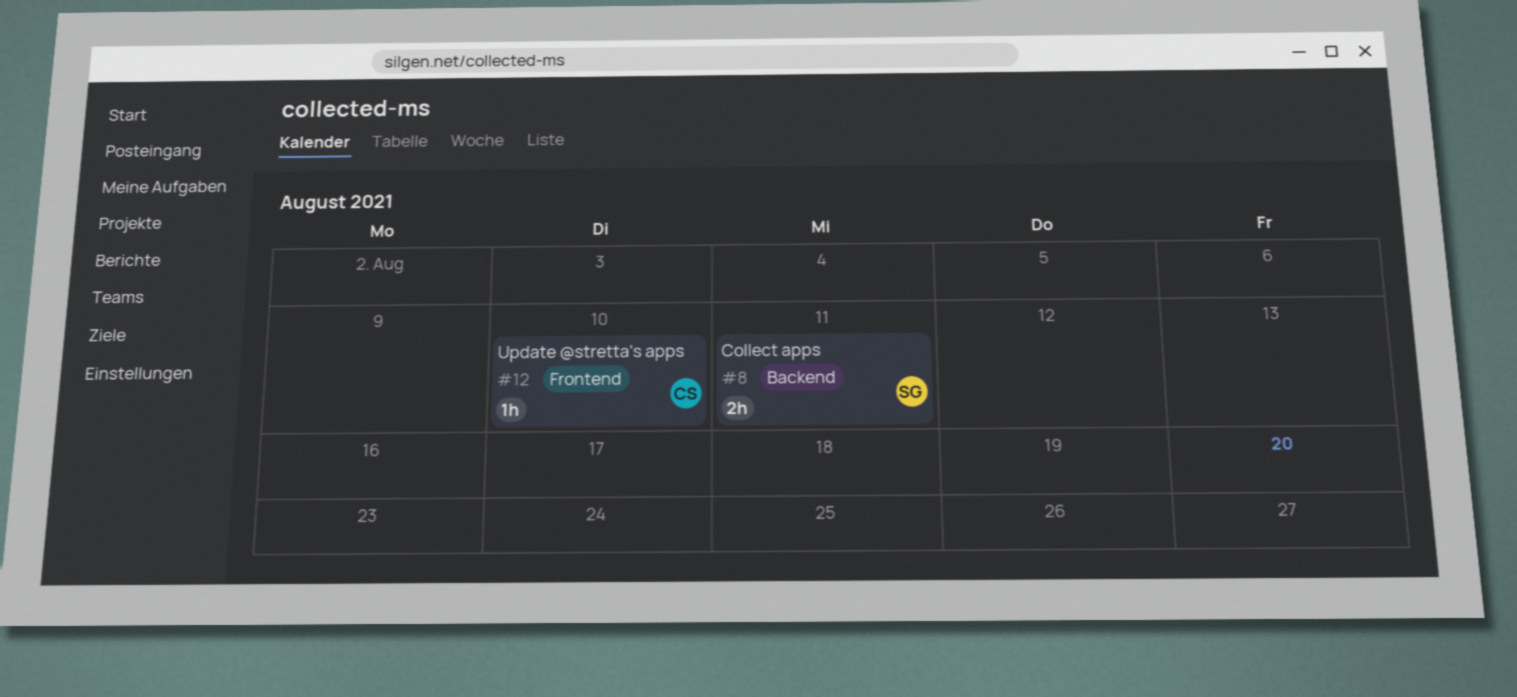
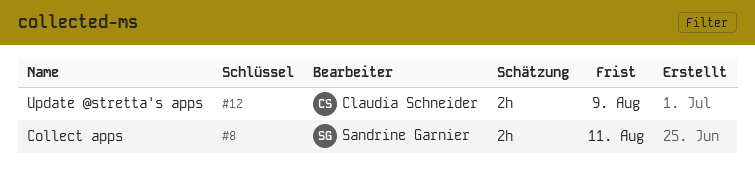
#12, estimate: 1h -> 2h
#12, due: Aug 10 -> Aug 9

